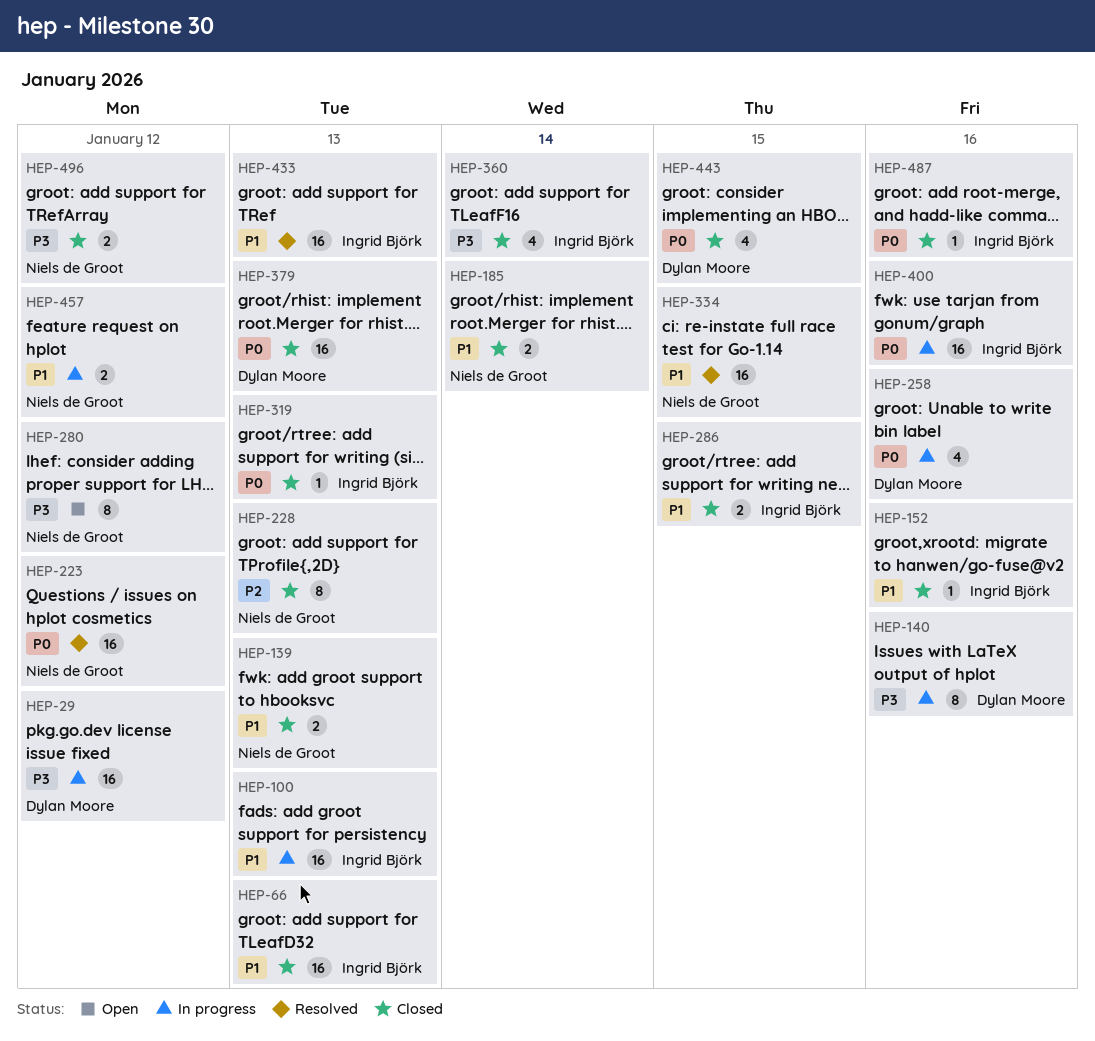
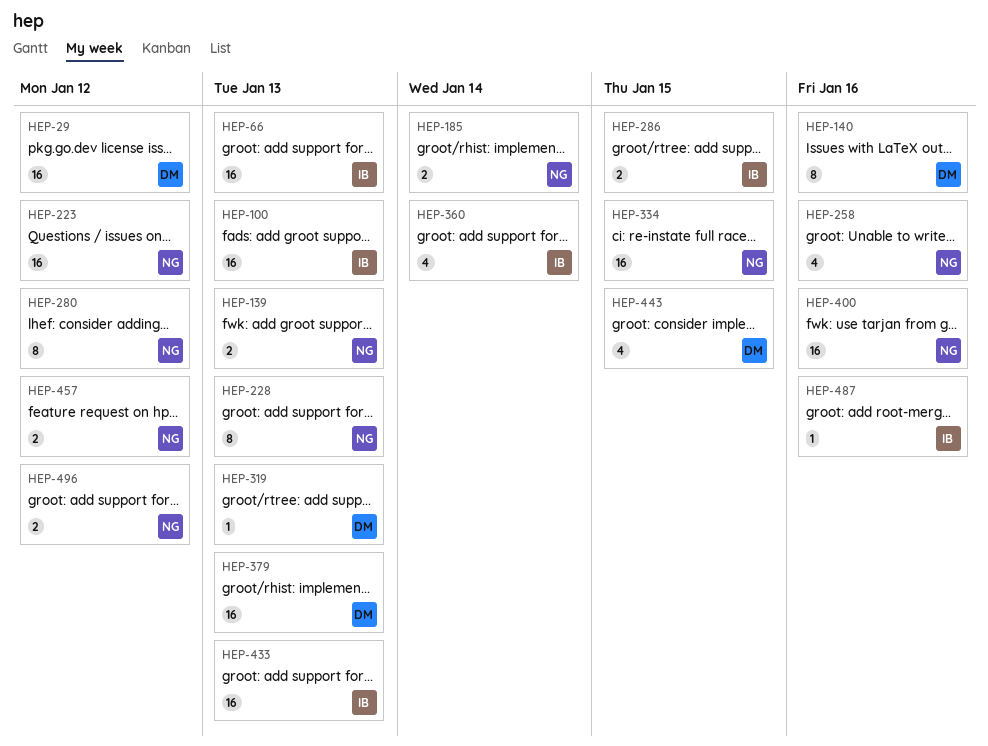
HEP-152: present -> none
HEP-258, owner: Dylan Moore -> Niels de Groot
HEP-319, owner: Ingrid Björk -> Dylan Moore
HEP-400, owner: Ingrid Björk -> Niels de Groot

